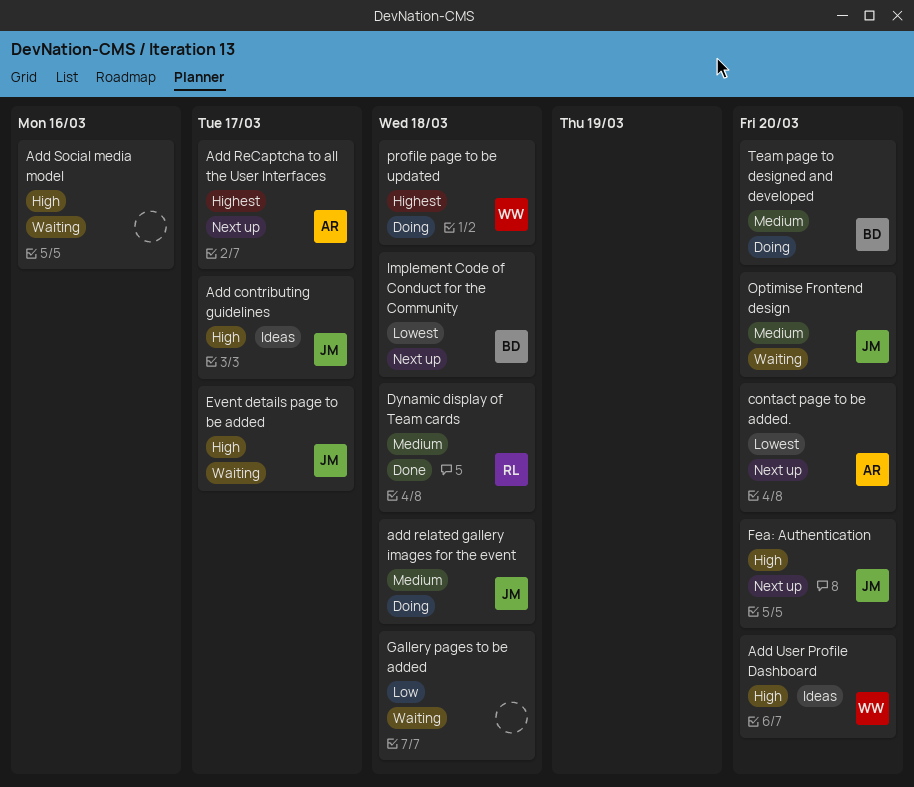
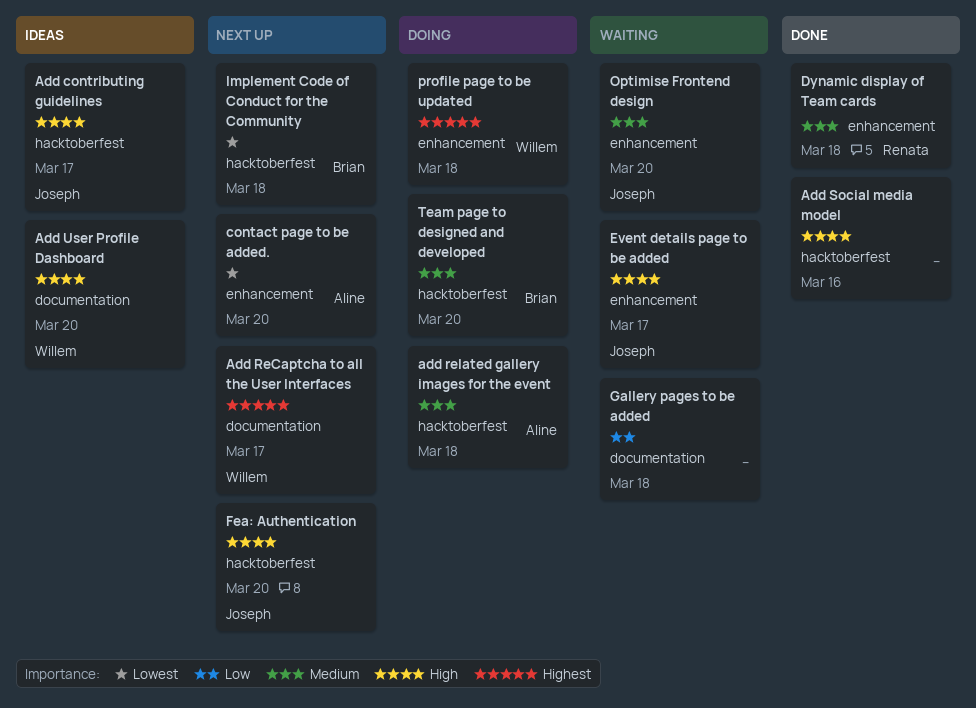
Add ReCaptcha to all the User Interfaces, owner: Aline -> Willem
add related gallery images for the event, owner: Joseph -> Aline
Add Social media model, status: Waiting -> Done

